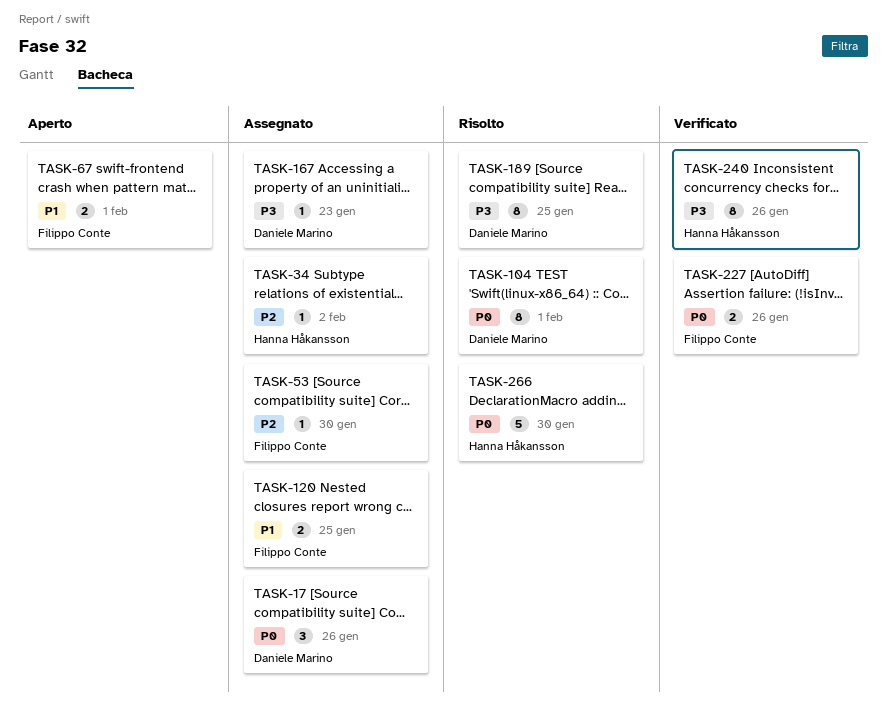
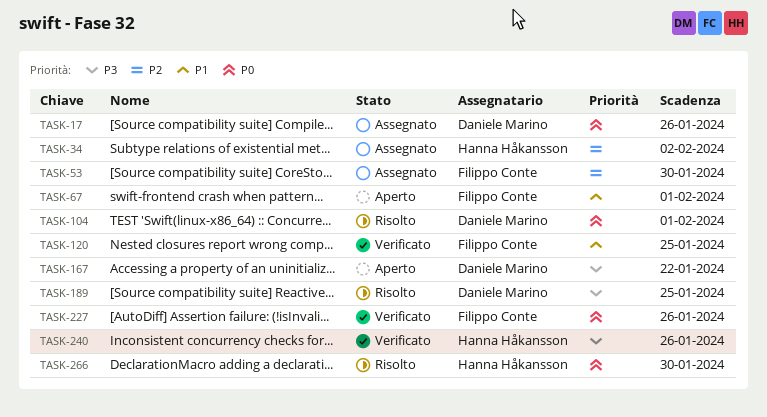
TASK-120, status: Assegnato -> Verificato
TASK-167, status: Assegnato -> Aperto
TASK-167, due: Jan 23 -> Jan 22

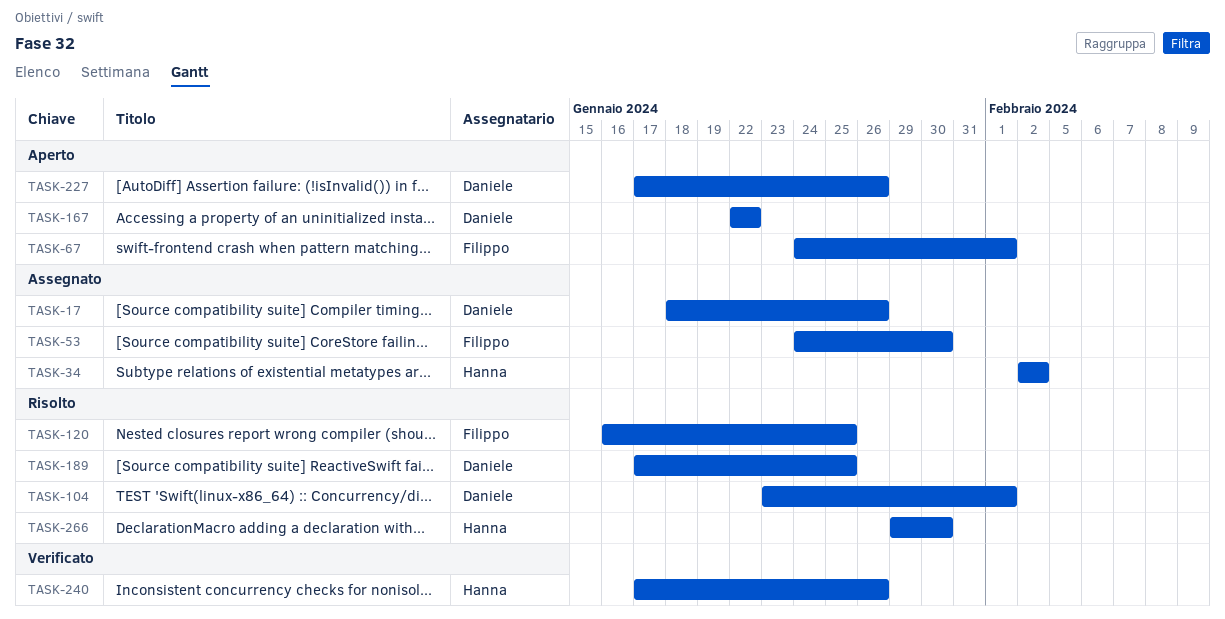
TASK-120, status: Verificato -> Risolto
TASK-227, status: Verificato -> Aperto
TASK-227, owner: Filippo Conte -> Daniele Marino

